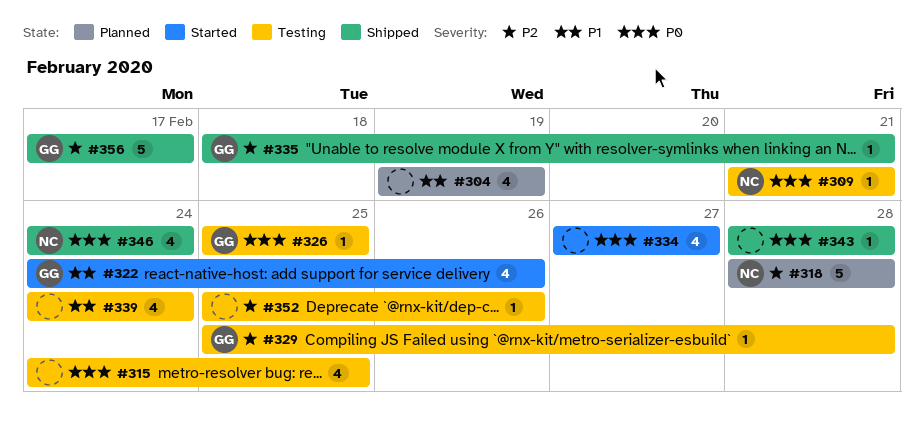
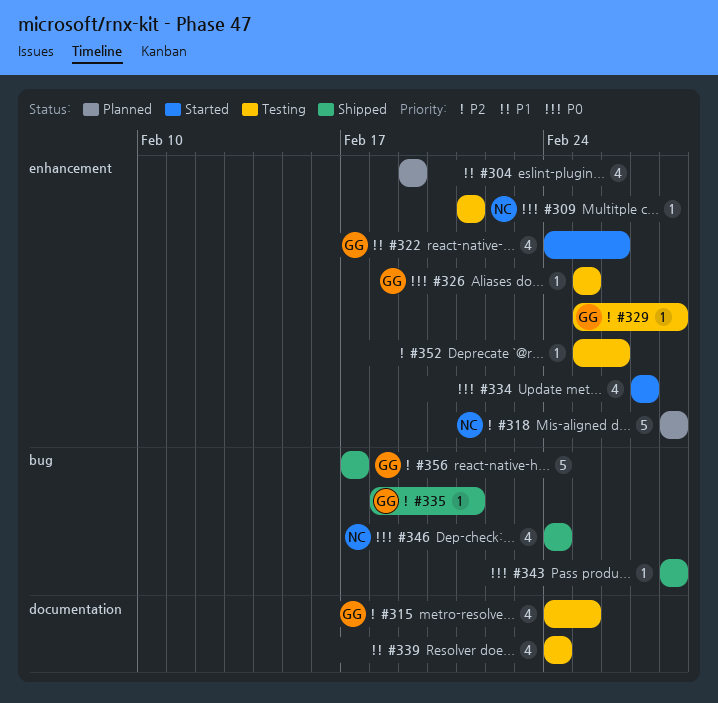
#315, owner: none -> GG
#315, priority: P0 -> P2

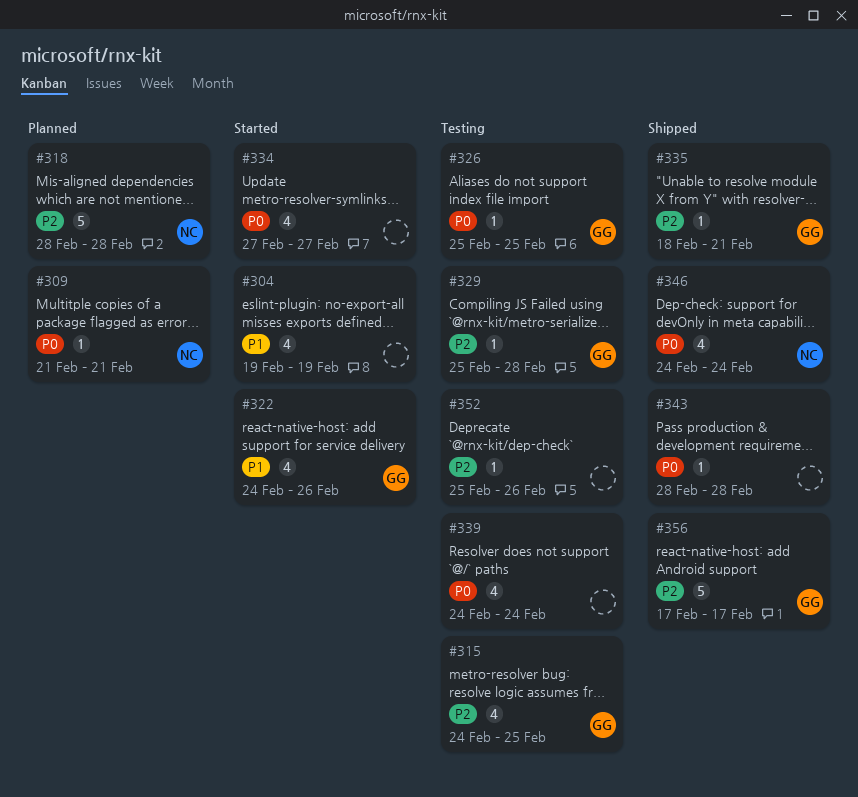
#304, status: Planned -> Started
#309, status: Testing -> Planned
#339, priority: P1 -> P0

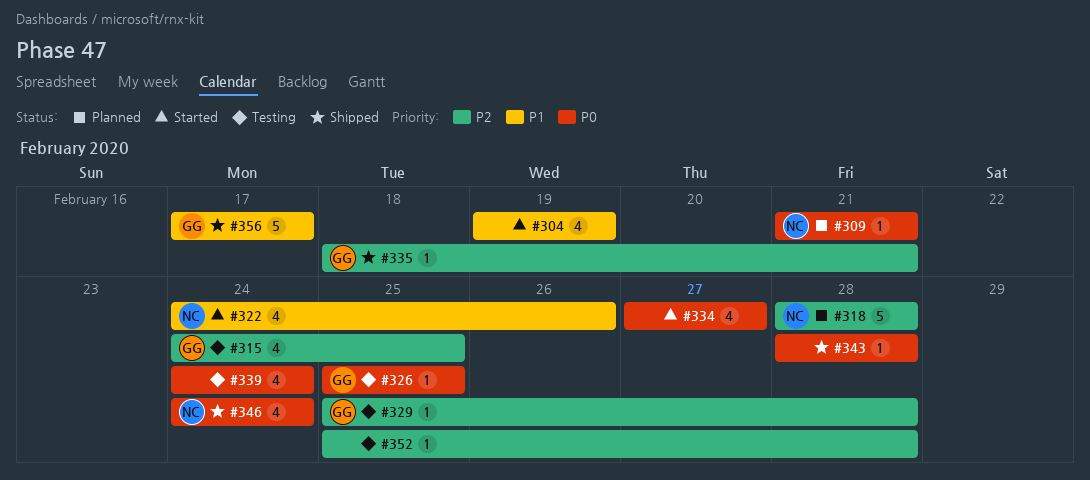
#322, owner: GG -> NC
#352, due: Feb 26 -> Feb 28
#356, priority: P2 -> P1

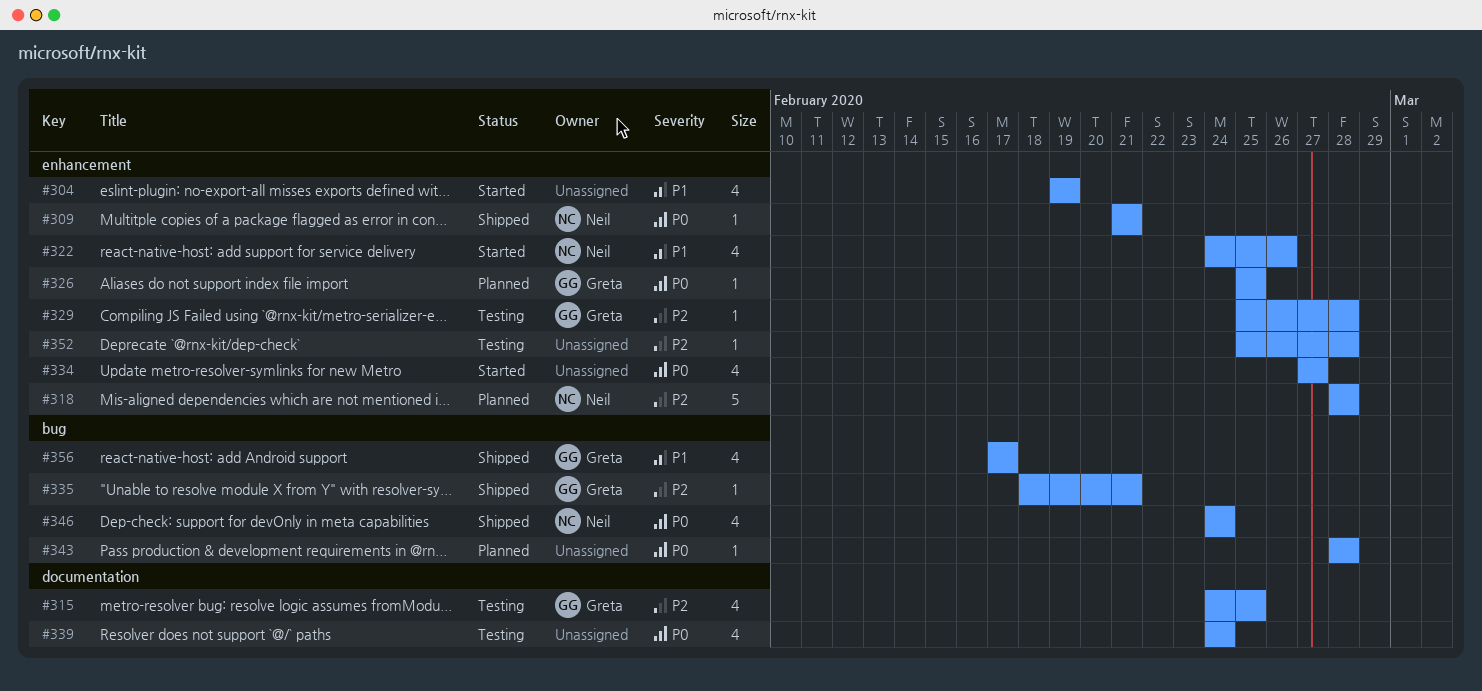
#309, status: Planned -> Shipped
#326, status: Testing -> Planned
#343, status: Shipped -> Planned
#356, estimate: 5 -> 4

